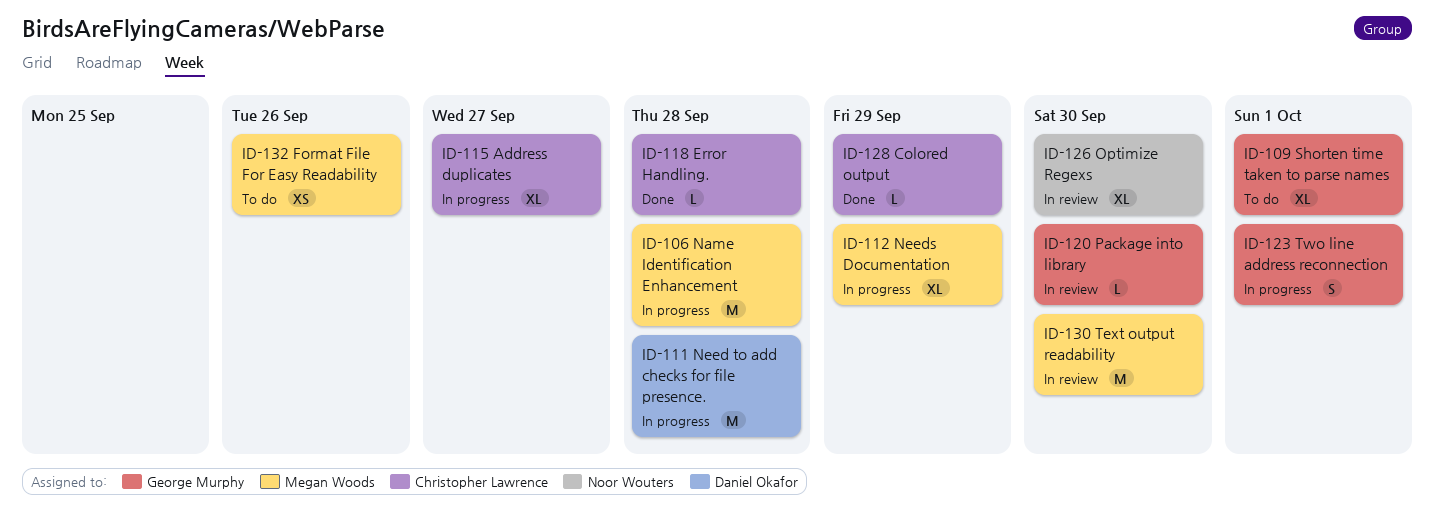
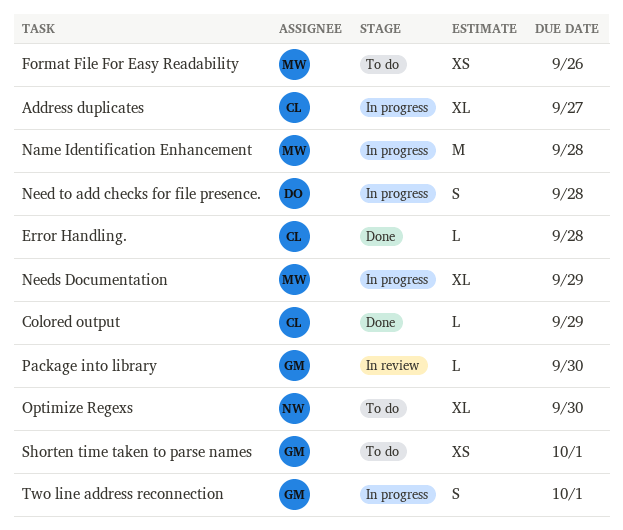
Need to add checks for file presence., estimate: M -> S
Optimize Regexs, status: In review -> To do
Shorten time taken to parse names, estimate: XL -> XS
Text output readability: present -> none

